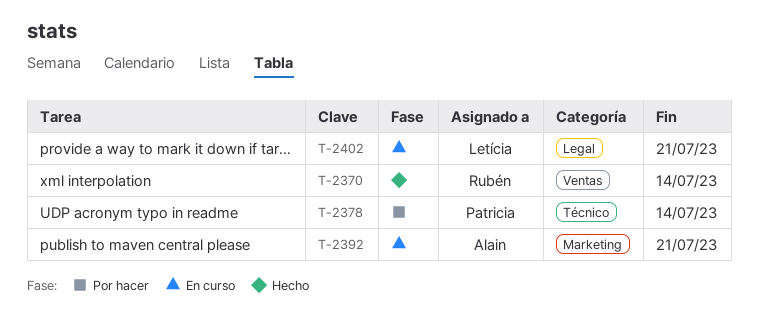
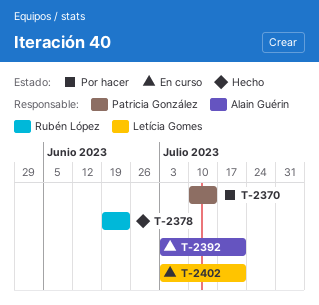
T-2370, status: Hecho -> Por hacer
T-2370, owner: Rubén López -> Patricia González
T-2378, status: Por hacer -> Hecho
T-2378, owner: Patricia González -> Rubén López
T-2378, due: Jul 14 -> Jun 23

